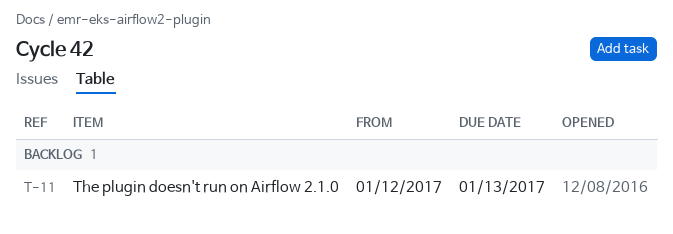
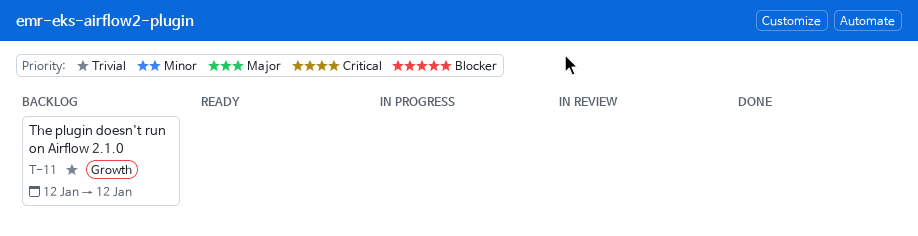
T-11, due: Jan 13 -> Jan 12

